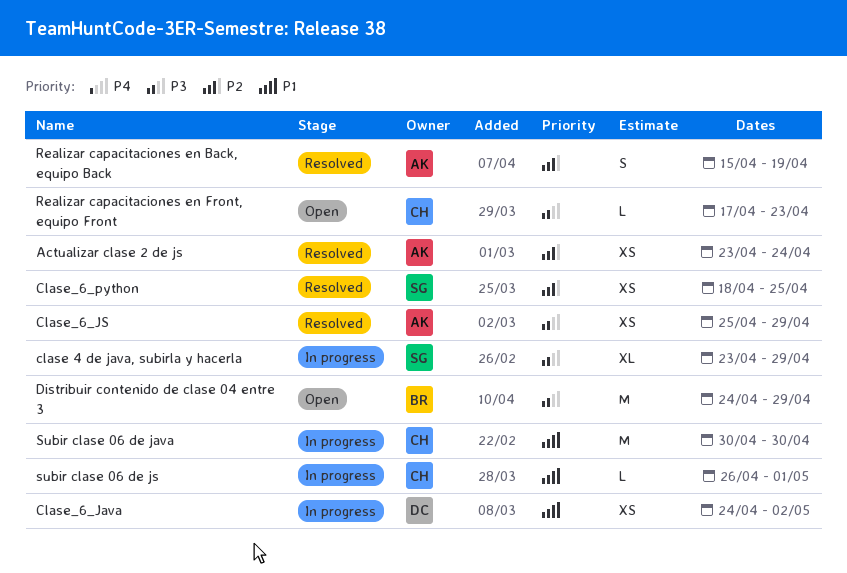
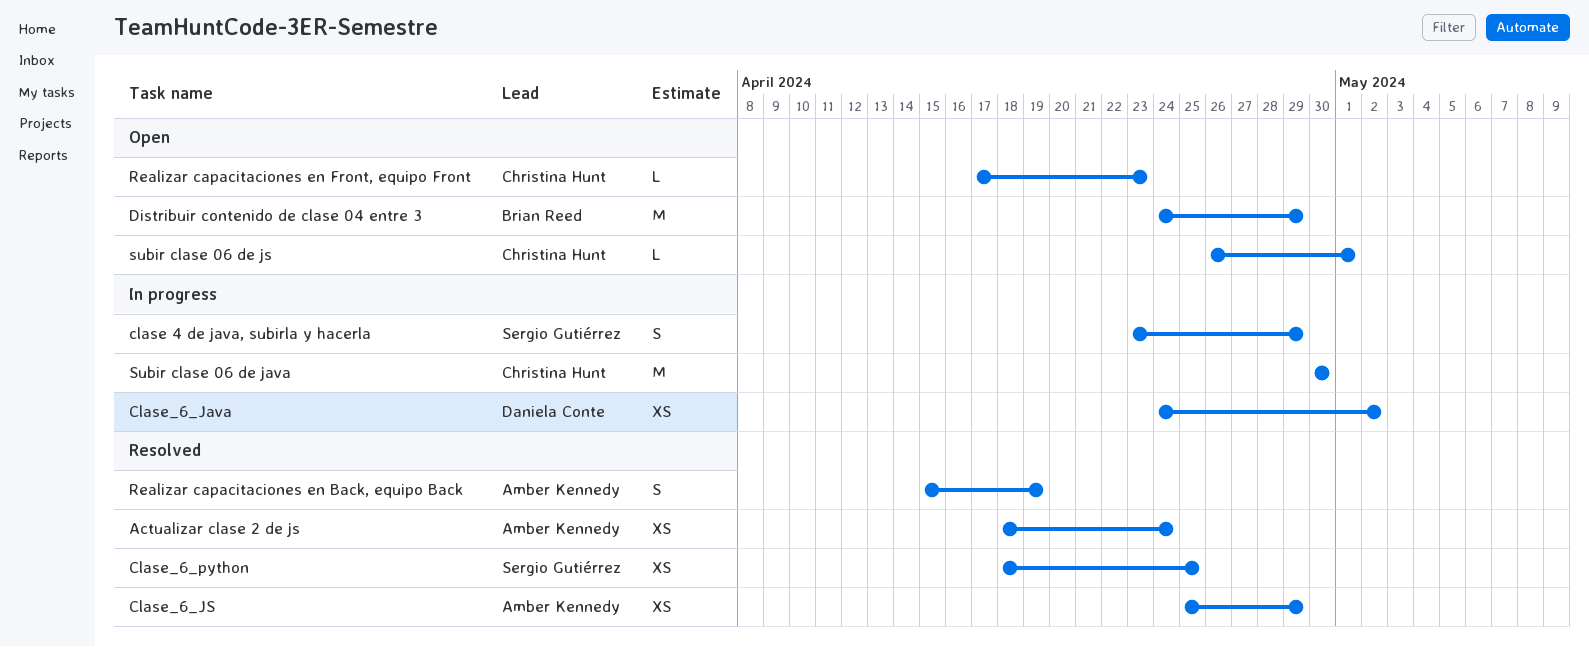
Actualizar clase 2 de js, start: Apr 23 -> Apr 18
clase 4 de java, subirla y hacerla, estimate: XL -> S
subir clase 06 de js, status: In progress -> Open

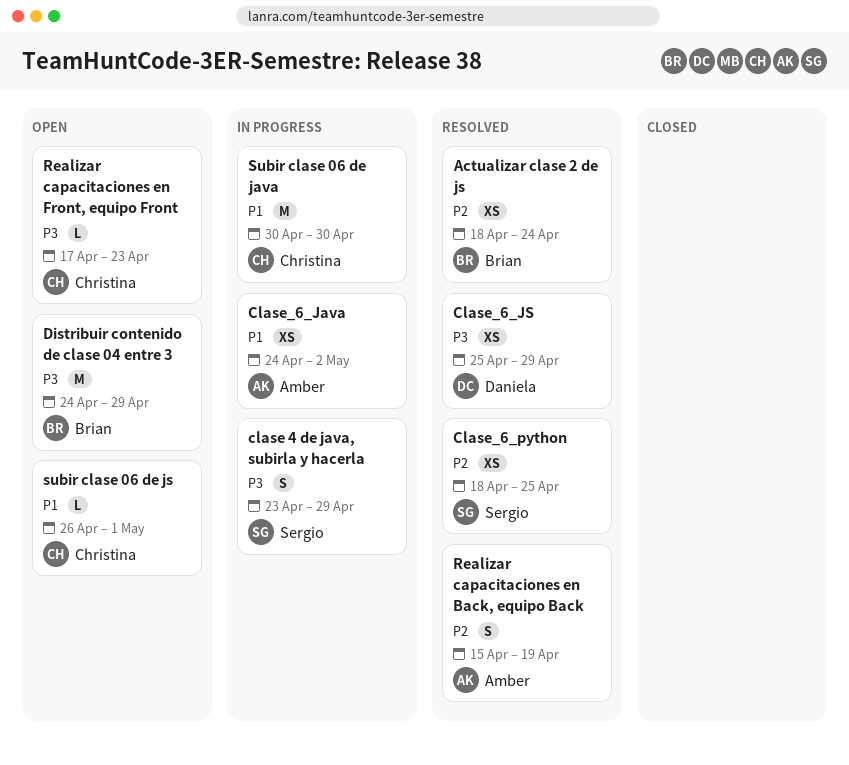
Actualizar clase 2 de js, owner: Amber Kennedy -> Brian Reed
Clase_6_Java, owner: Daniela Conte -> Amber Kennedy
Clase_6_JS, owner: Amber Kennedy -> Daniela Conte

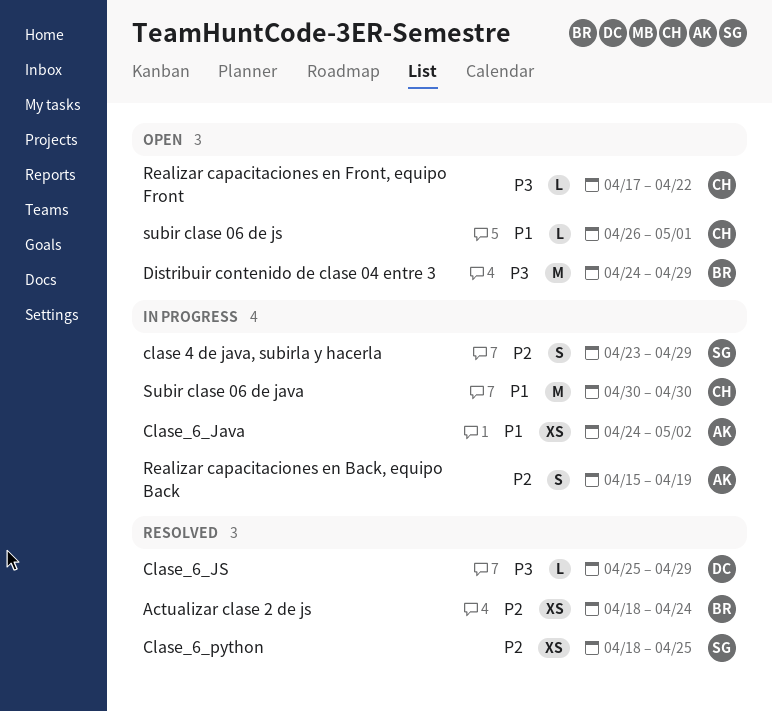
clase 4 de java, subirla y hacerla, priority: P3 -> P2
Clase_6_JS, estimate: XS -> L
Realizar capacitaciones en Back, equipo Back, status: Resolved -> In progress
Realizar capacitaciones en Front, equipo Front, due: Apr 23 -> Apr 22

